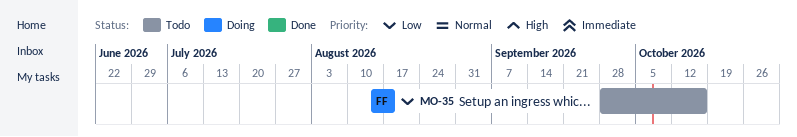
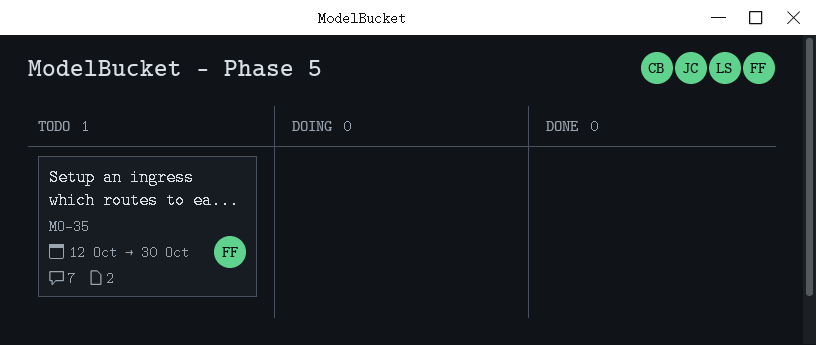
MO-35, start: Sep 28 -> Oct 12
MO-35, due: Oct 16 -> Oct 30

